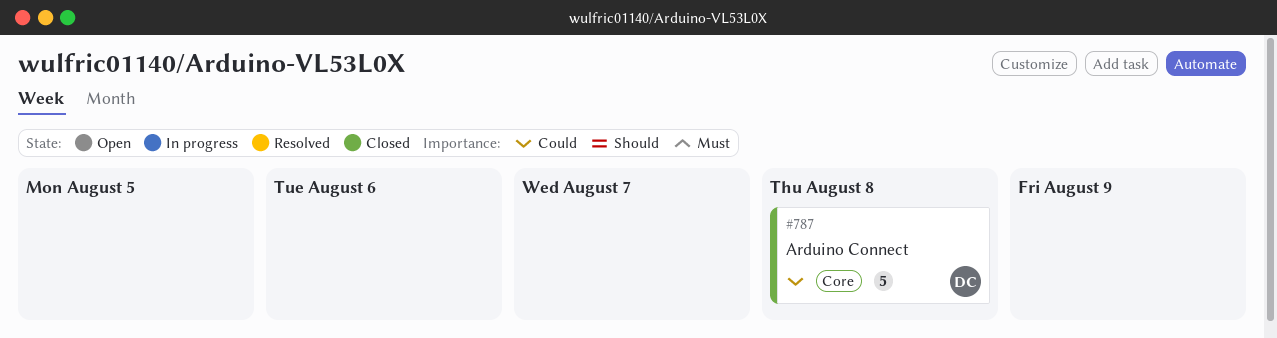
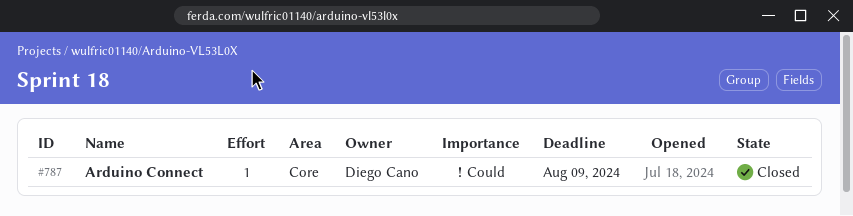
#787, estimate: 5 -> 1
#787, due: Aug 8 -> Aug 9

